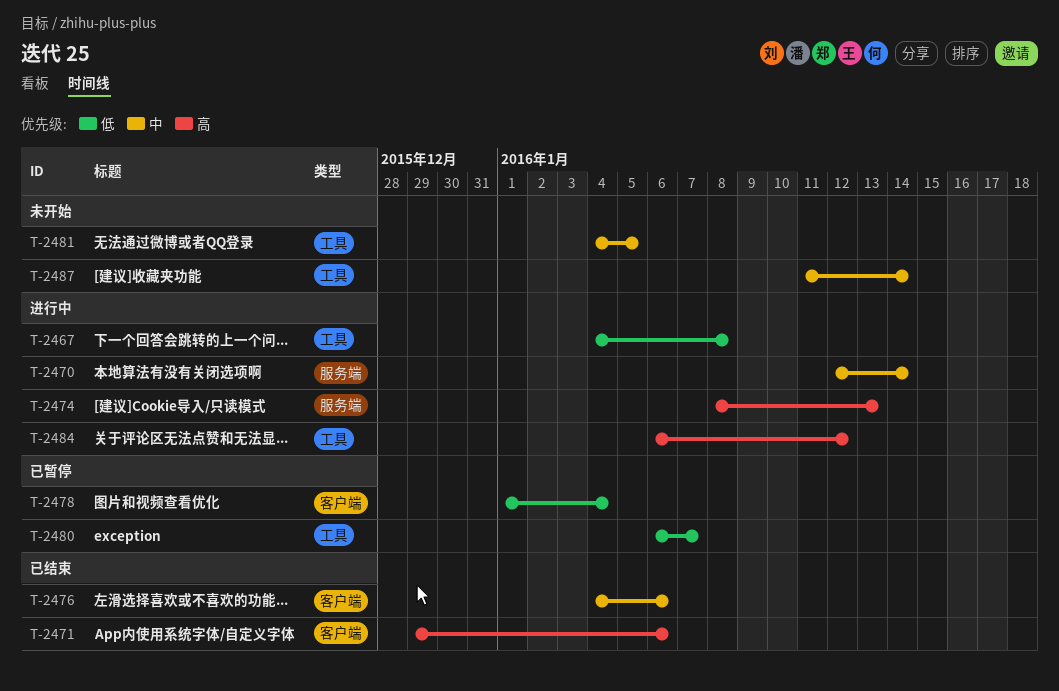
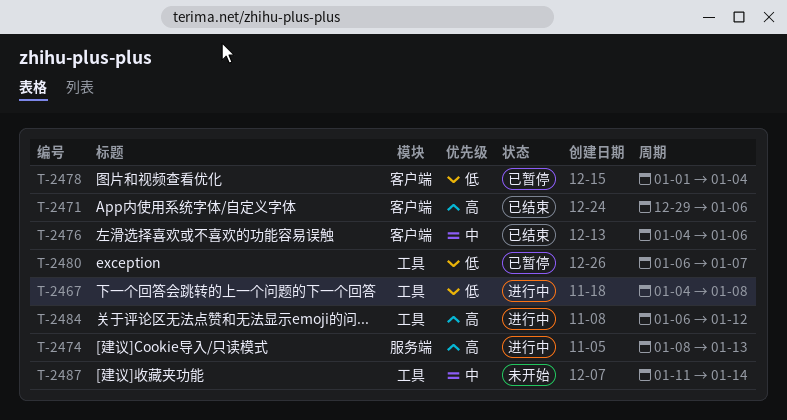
T-2470: present -> none
T-2481: present -> none

